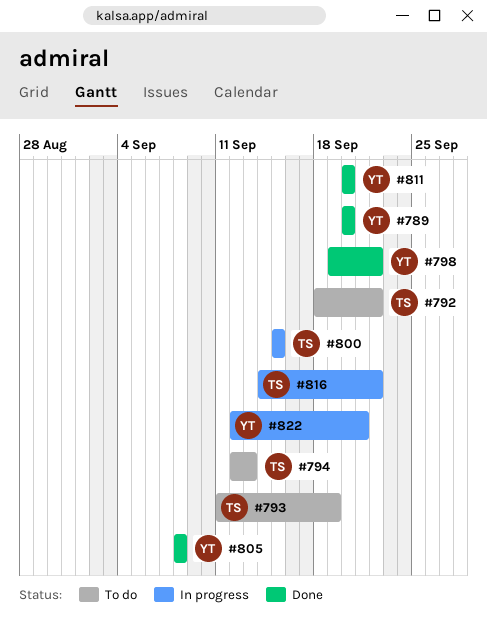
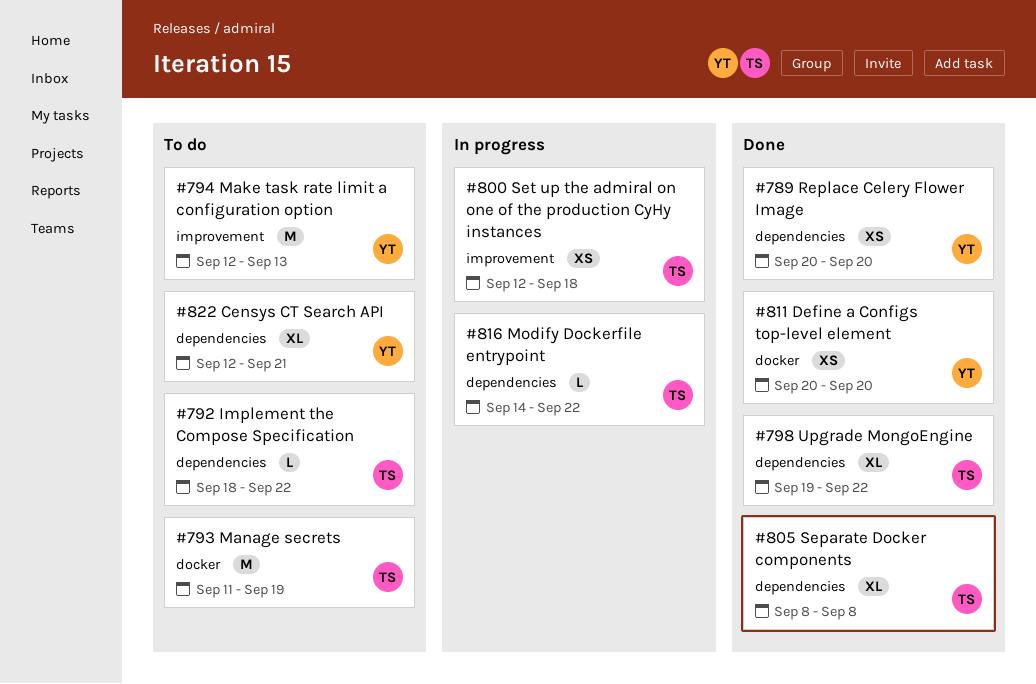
#794, owner: TS -> YT
#798, owner: YT -> TS
#800, start: Sep 15 -> Sep 12
#800, due: Sep 15 -> Sep 18
#805, owner: YT -> TS
#822, status: In progress -> To do

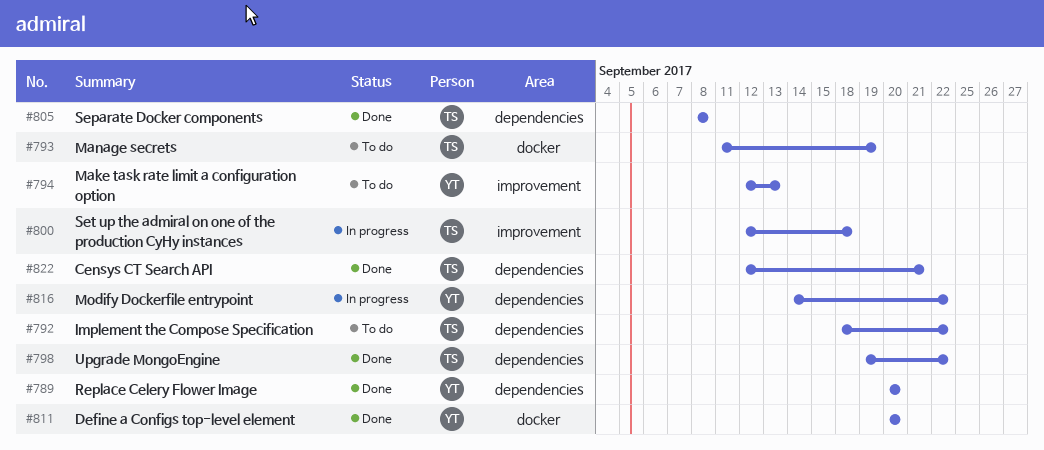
#816, owner: TS -> YT
#822, status: To do -> Done
#822, owner: YT -> TS

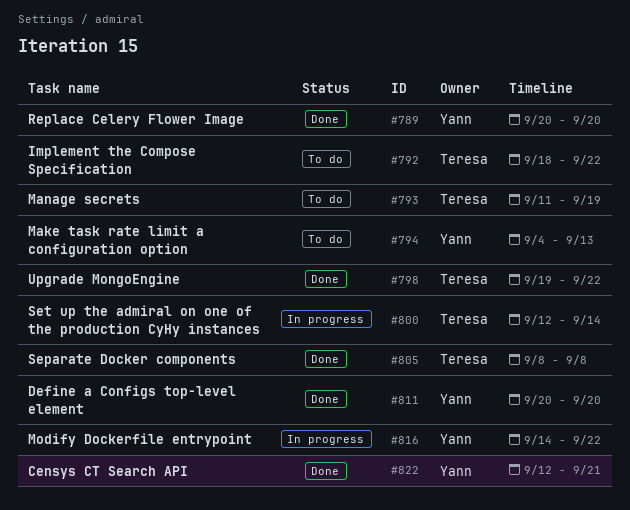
#794, start: Sep 12 -> Sep 4
#800, due: Sep 18 -> Sep 14
#822, owner: Teresa -> Yann

